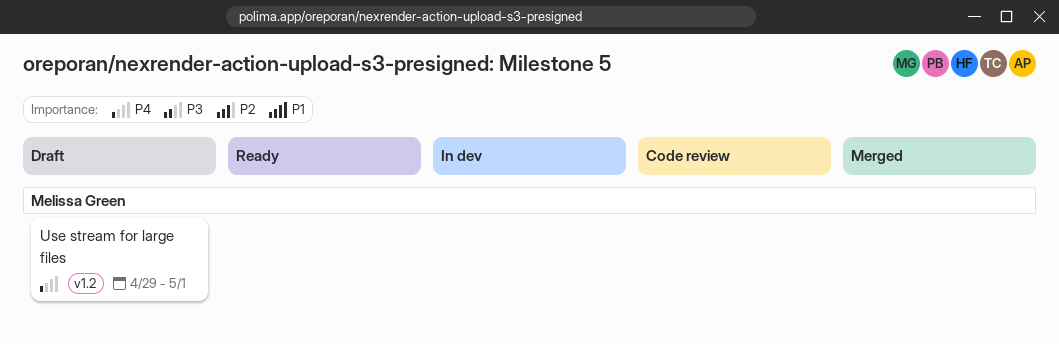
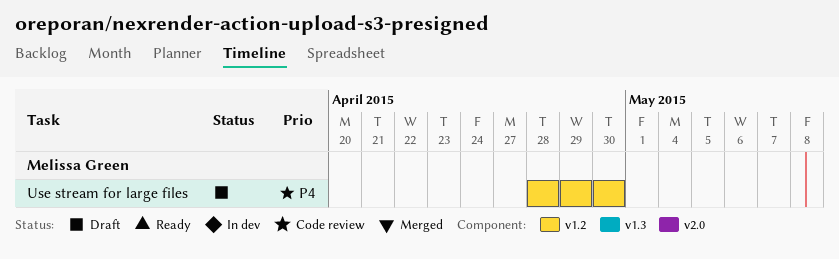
Use stream for large files, start: Apr 29 -> Apr 28
Use stream for large files, due: May 1 -> Apr 30

